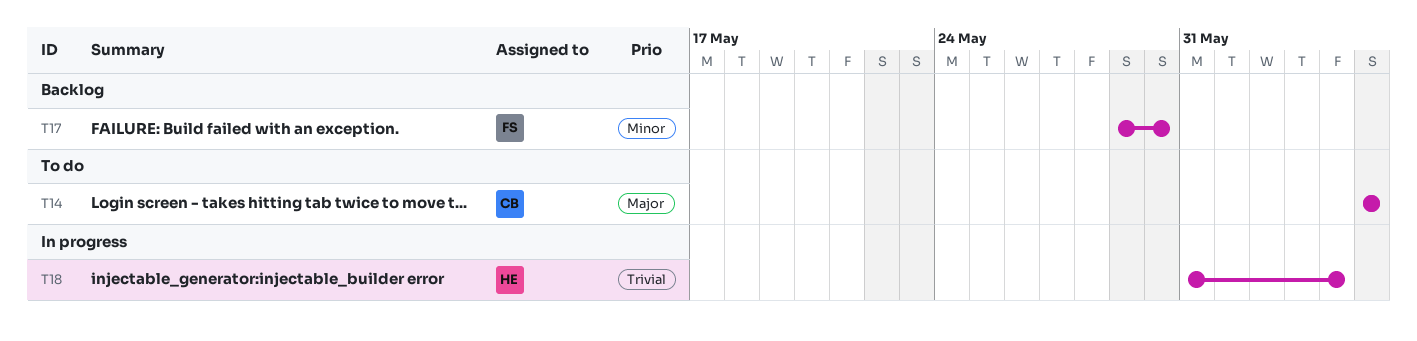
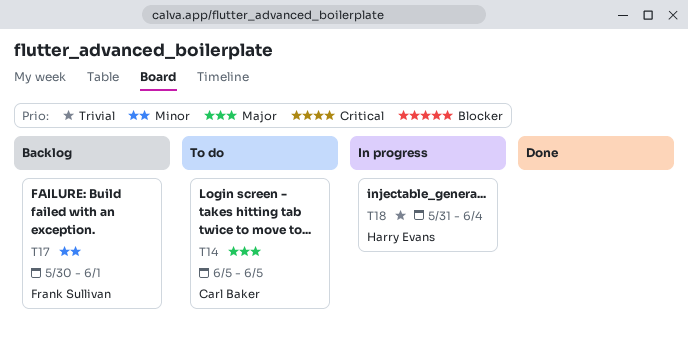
T17, start: May 29 -> May 30
T17, due: May 30 -> Jun 1

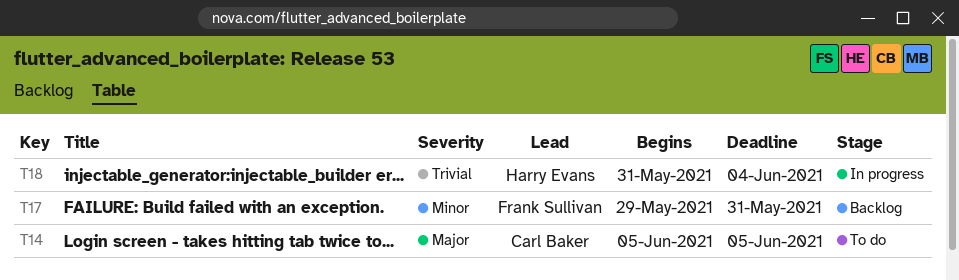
T17, start: May 30 -> May 29
T17, due: Jun 1 -> May 31

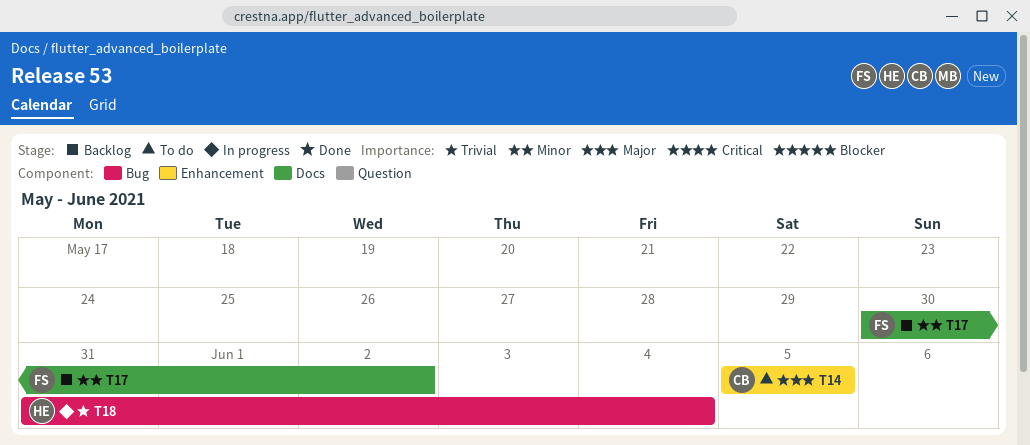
T17, start: May 29 -> May 30
T17, due: May 31 -> Jun 2

